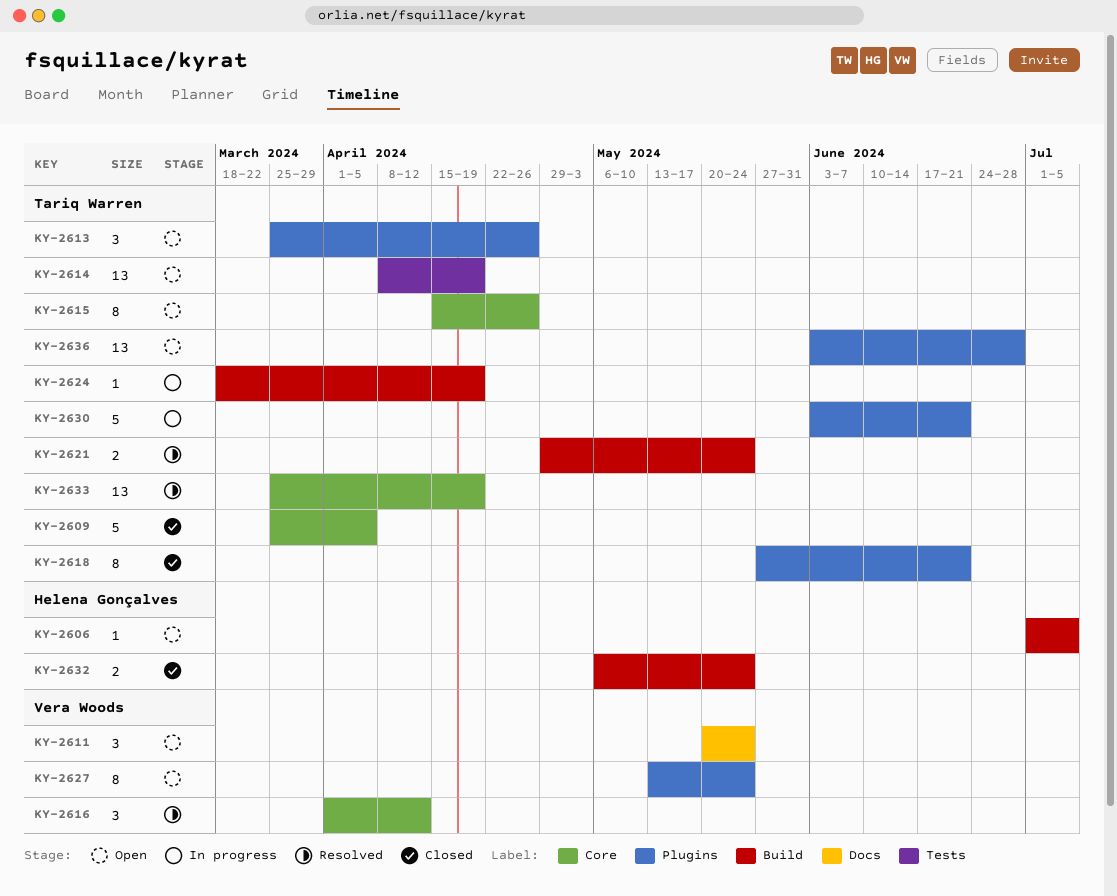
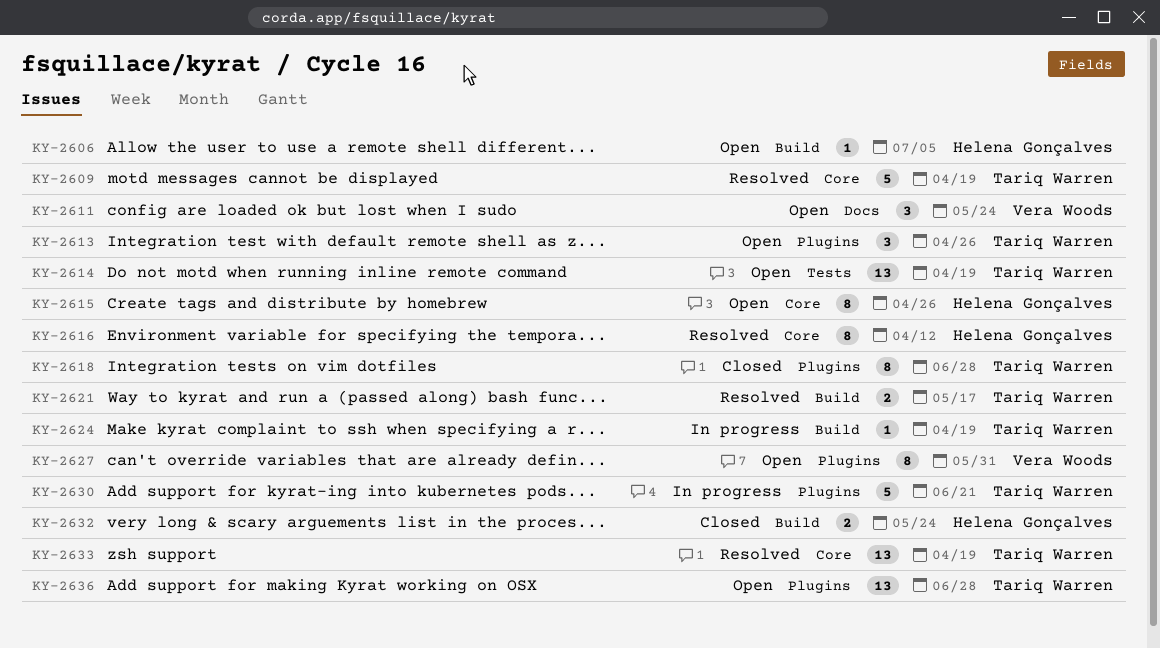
KY-2609, status: Closed -> Resolved
KY-2609, due: Apr 5 -> Apr 19
KY-2615, owner: Tariq Warren -> Helena Gonçalves
KY-2616, owner: Vera Woods -> Helena Gonçalves
KY-2616, estimate: 3 -> 8
KY-2618, due: Jun 21 -> Jun 28
KY-2621, due: May 24 -> May 17
KY-2627, due: May 24 -> May 31

